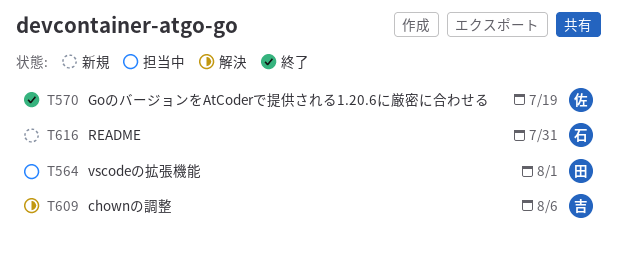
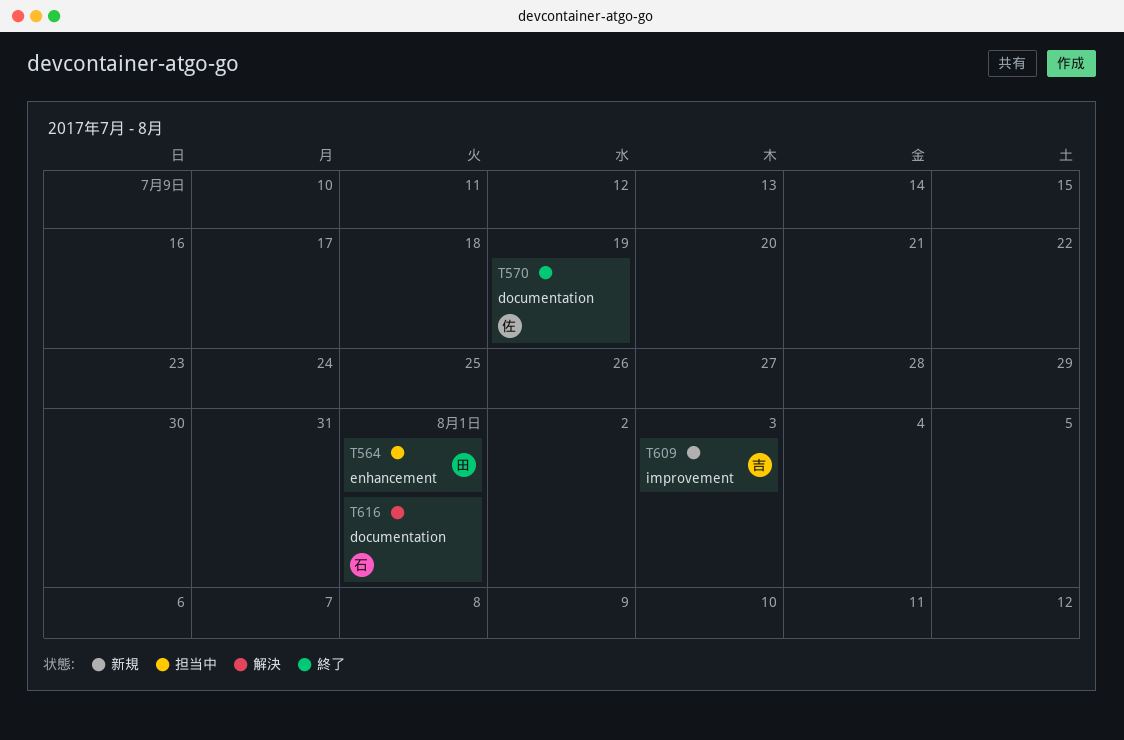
T609, status: 解決 -> 新規
T609, due: Aug 6 -> Aug 3
T616, status: 新規 -> 解決
T616, due: Jul 31 -> Aug 1

